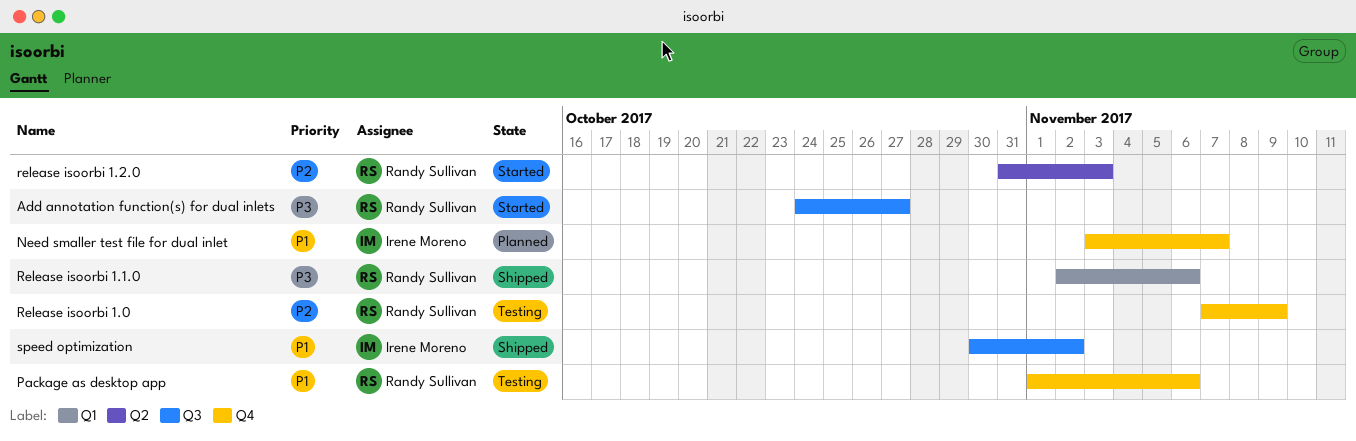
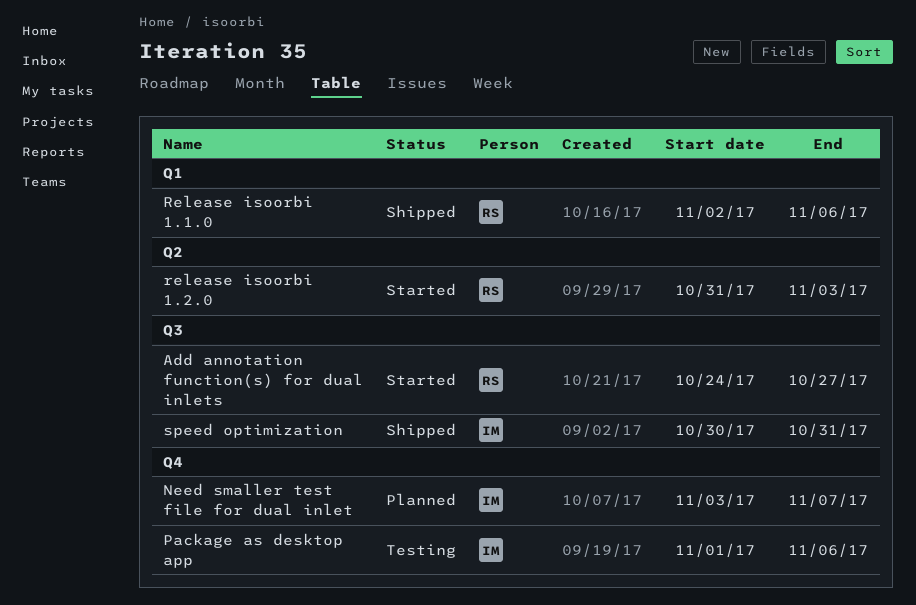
Package as desktop app, owner: Randy Sullivan -> Irene Moreno
Release isoorbi 1.0: present -> none
speed optimization, due: Nov 2 -> Oct 31

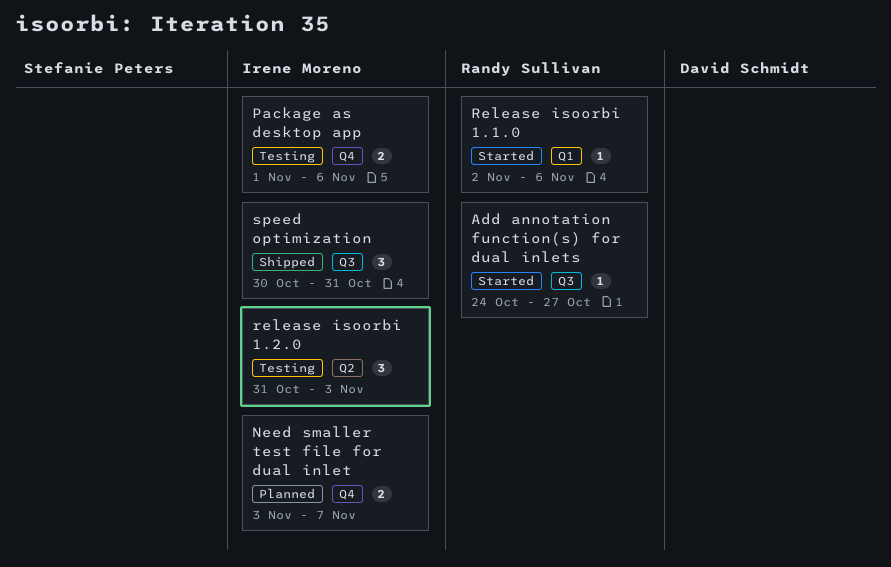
Release isoorbi 1.1.0, status: Shipped -> Started
release isoorbi 1.2.0, status: Started -> Testing
release isoorbi 1.2.0, owner: Randy Sullivan -> Irene Moreno

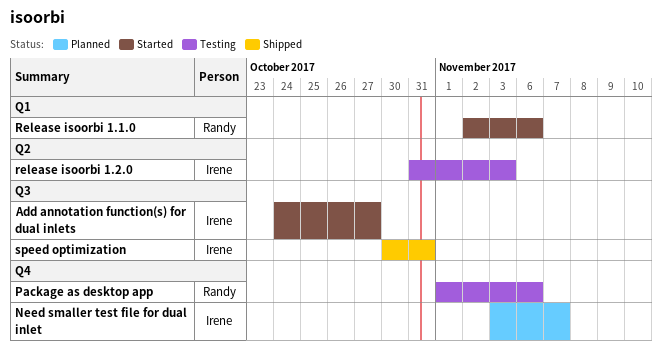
Add annotation function(s) for dual inlets, owner: Randy Sullivan -> Irene Moreno
Package as desktop app, owner: Irene Moreno -> Randy Sullivan

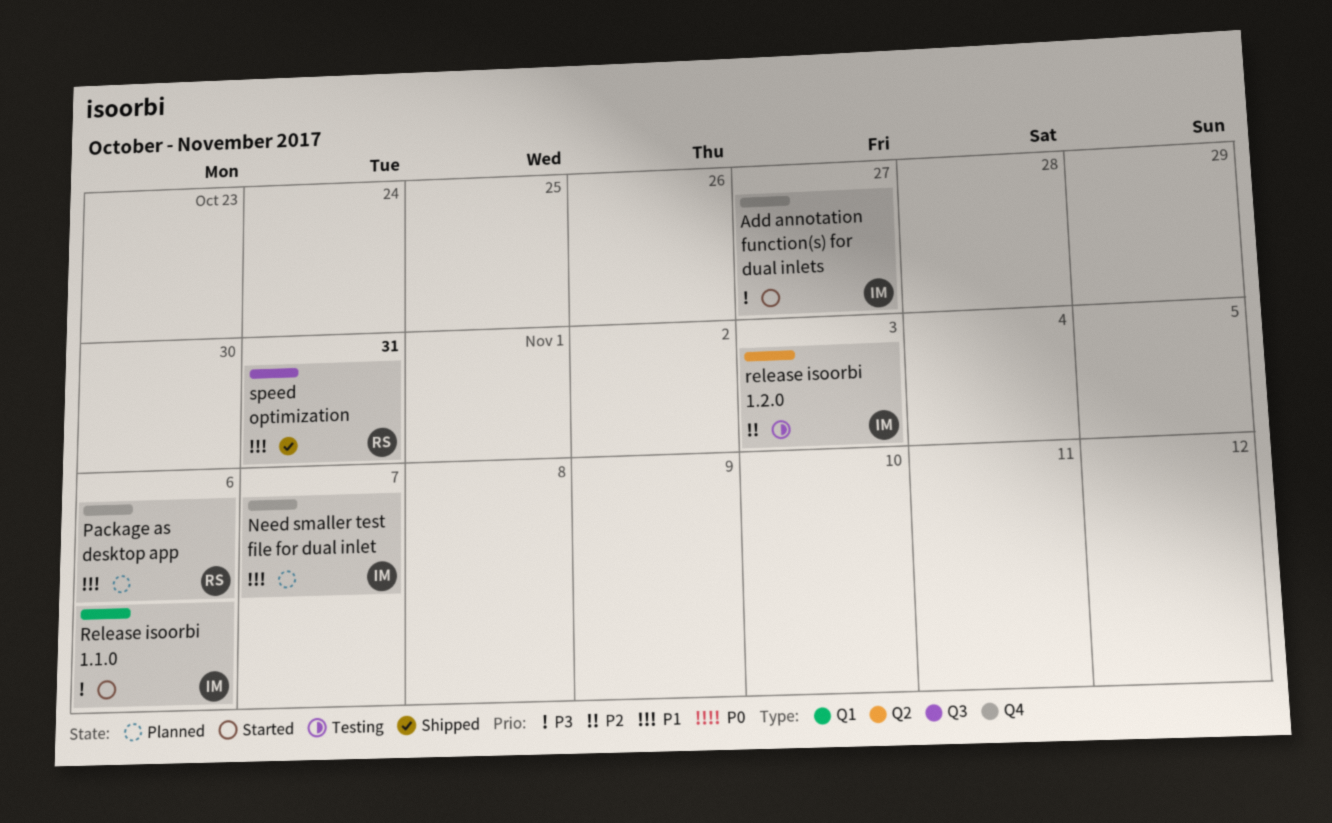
Add annotation function(s) for dual inlets, label: Q3 -> Q4
Package as desktop app, status: Testing -> Planned
Release isoorbi 1.1.0, owner: Randy -> Irene
speed optimization, owner: Irene -> Randy

